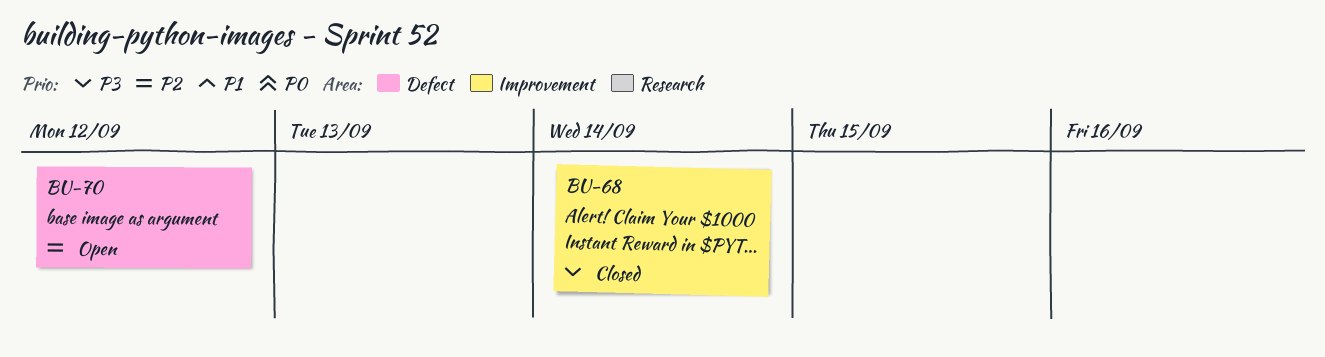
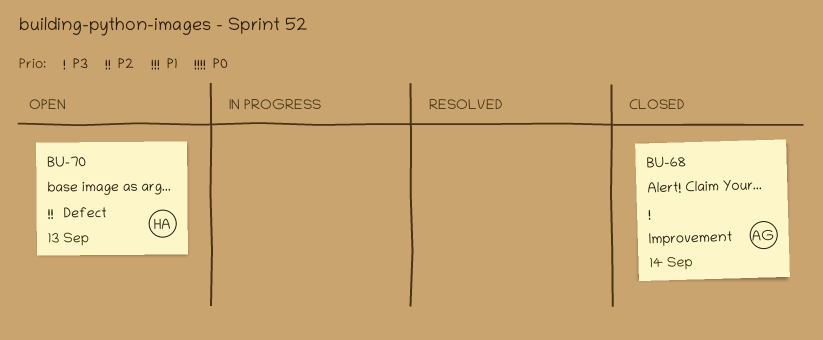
BU-70, due: Sep 12 -> Sep 13

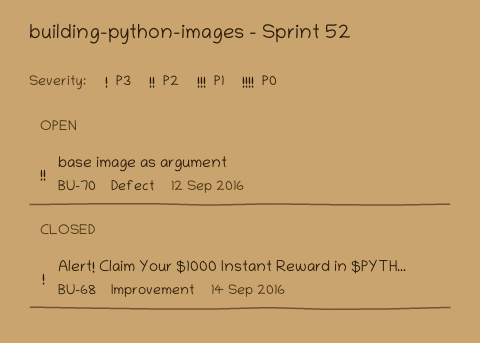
BU-70, due: Sep 13 -> Sep 12

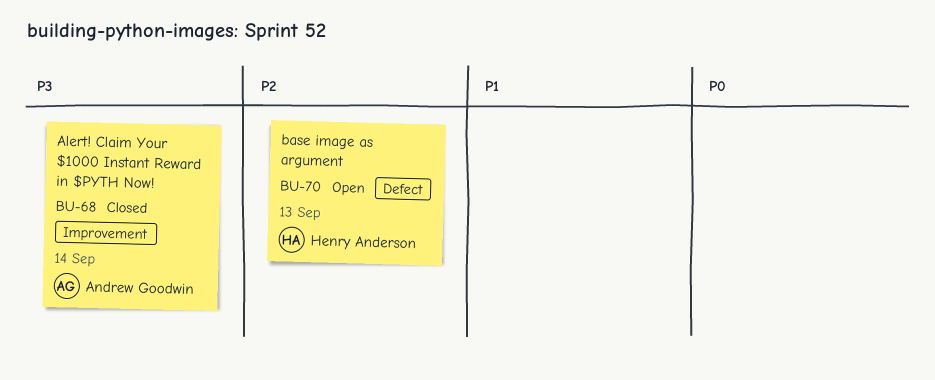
BU-70, due: Sep 12 -> Sep 13

